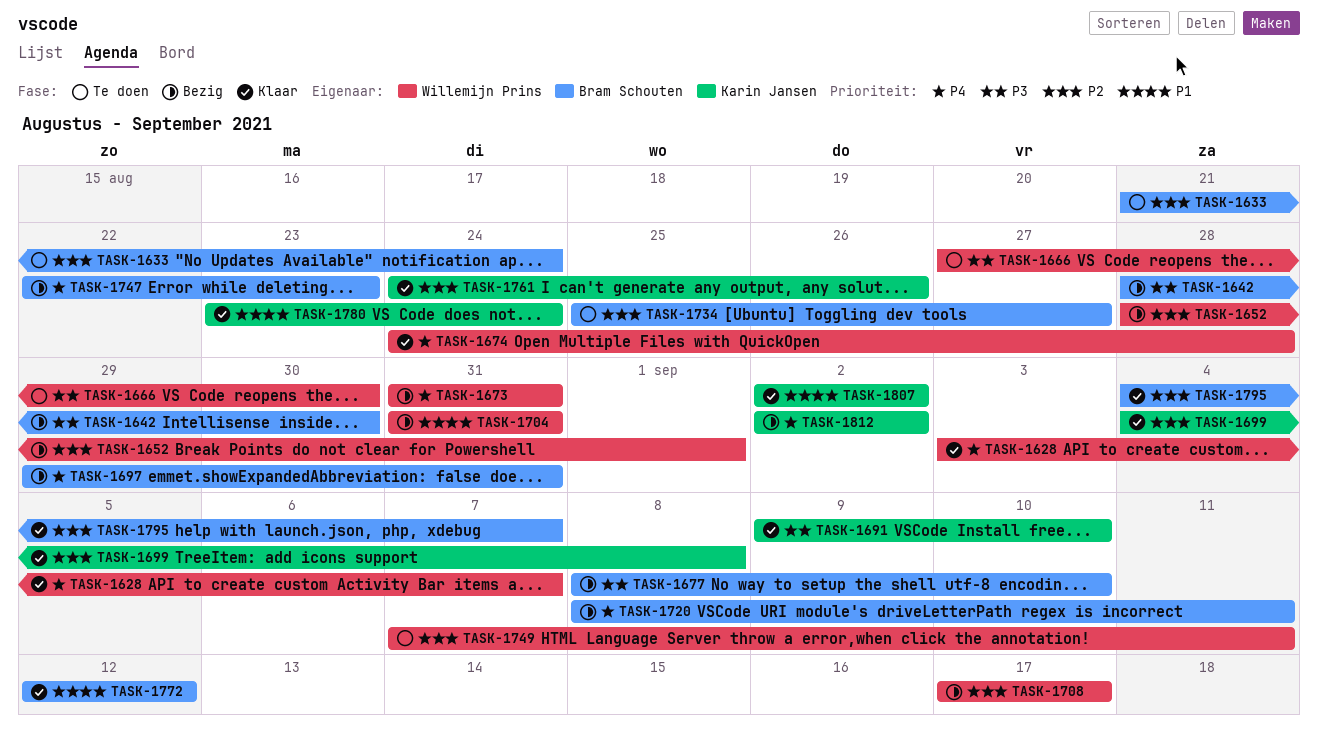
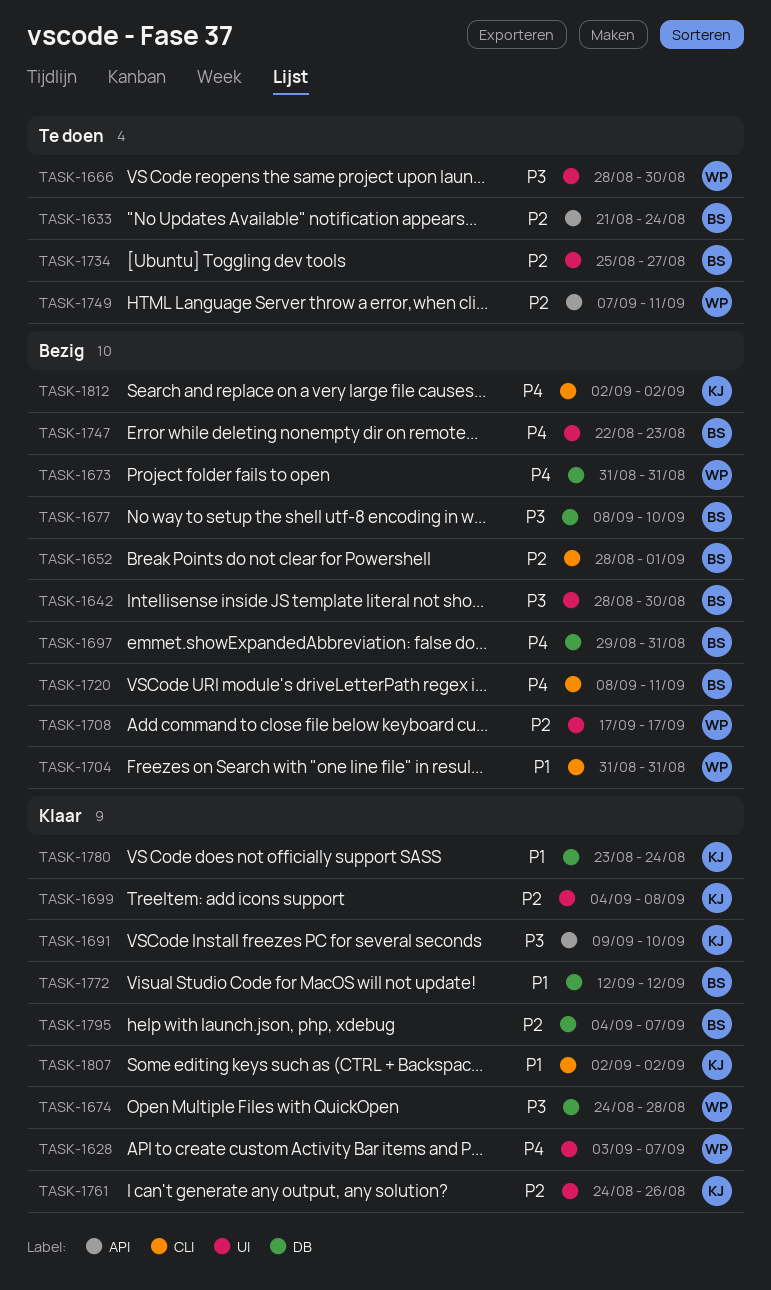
TASK-1652, owner: Willemijn Prins -> Bram Schouten
TASK-1666, start: Aug 27 -> Aug 28
TASK-1674, priority: P4 -> P3

